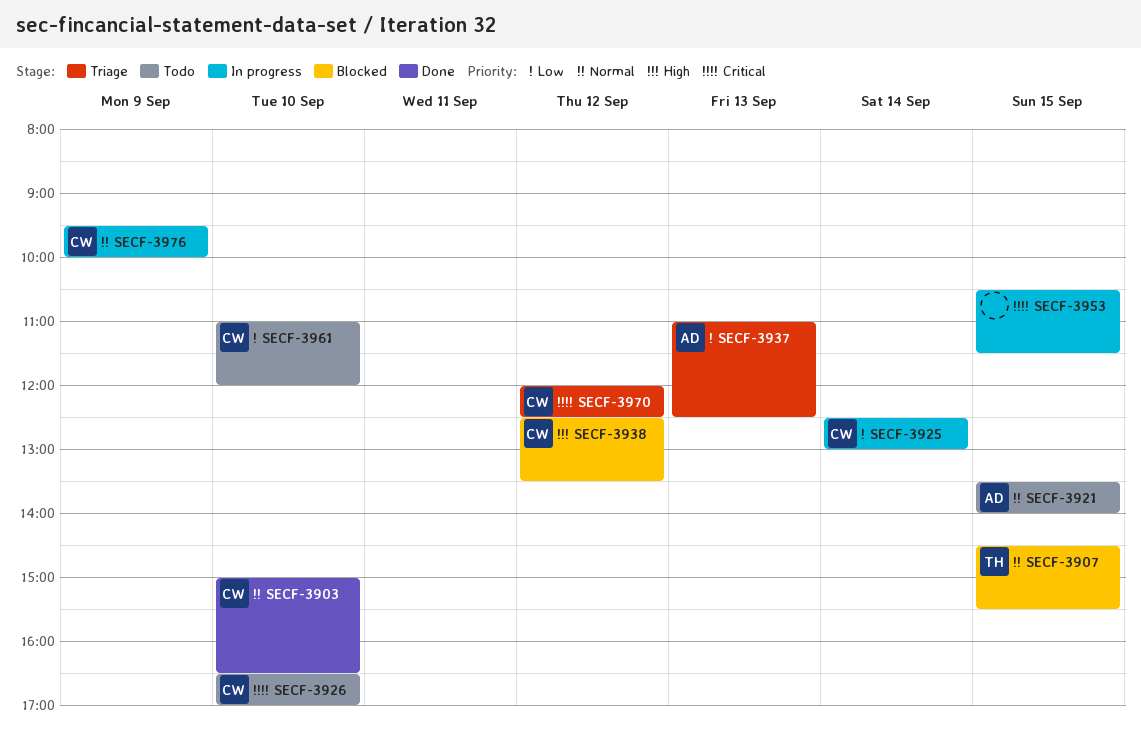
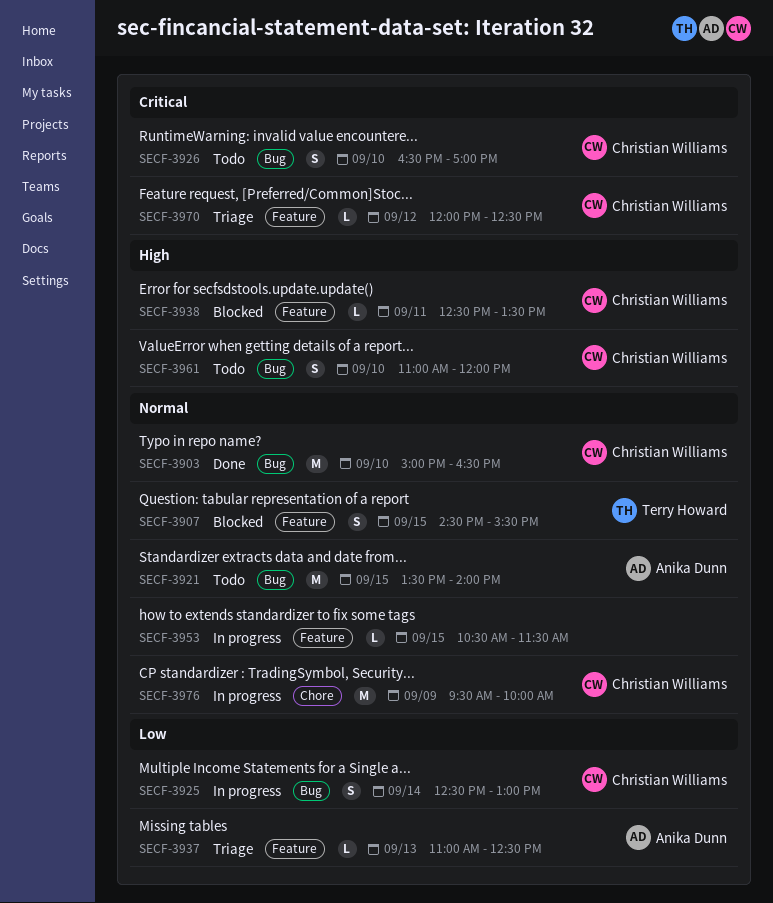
SECF-3938, day: Sep 12 -> Sep 11
SECF-3953, priority: Critical -> Normal
SECF-3961, priority: Low -> High

